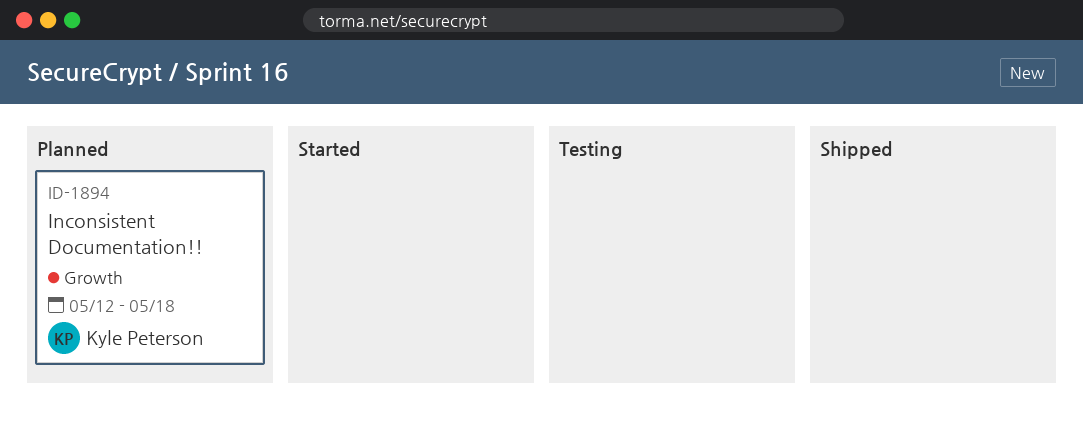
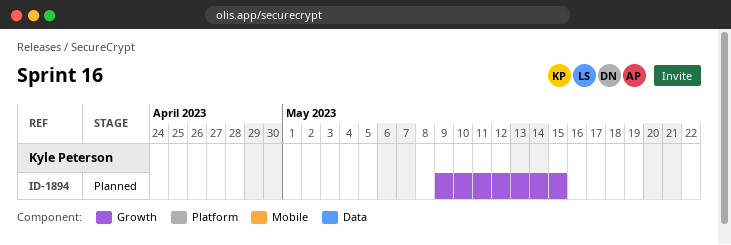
ID-1894, start: May 12 -> May 9
ID-1894, due: May 18 -> May 15

